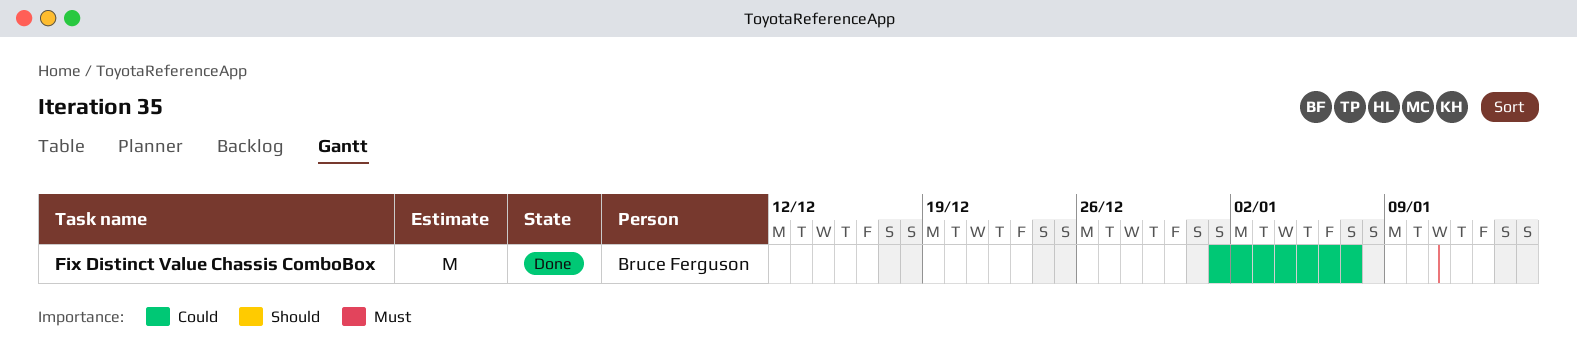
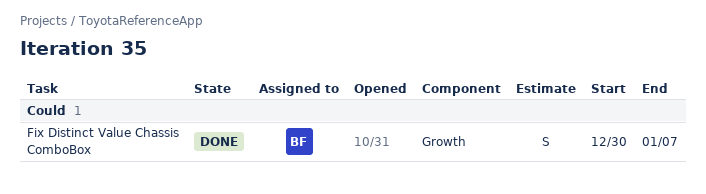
Fix Distinct Value Chassis ComboBox, estimate: M -> S
Fix Distinct Value Chassis ComboBox, start: Jan 1 -> Dec 30

